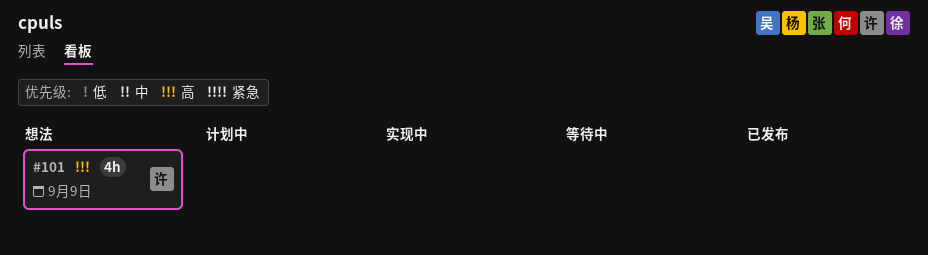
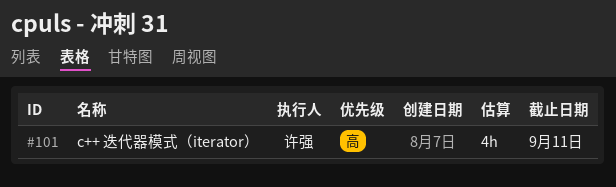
#101, due: Sep 9 -> Sep 11

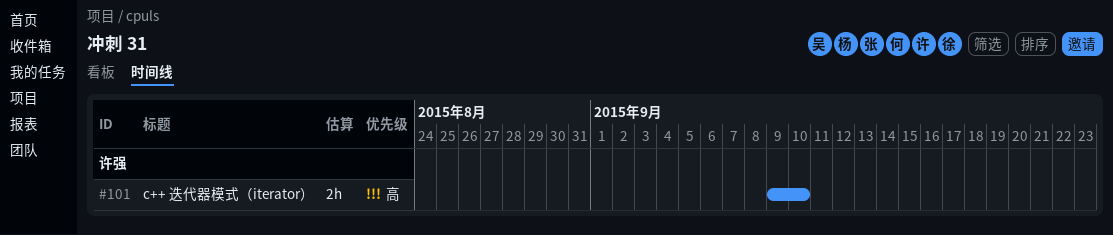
#101, estimate: 4h -> 2h
#101, due: Sep 11 -> Sep 10

